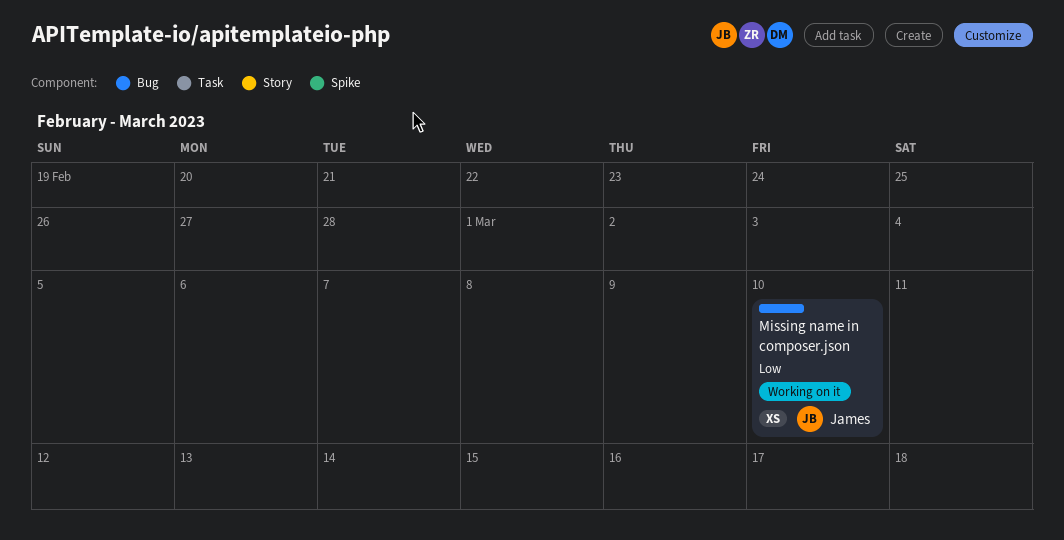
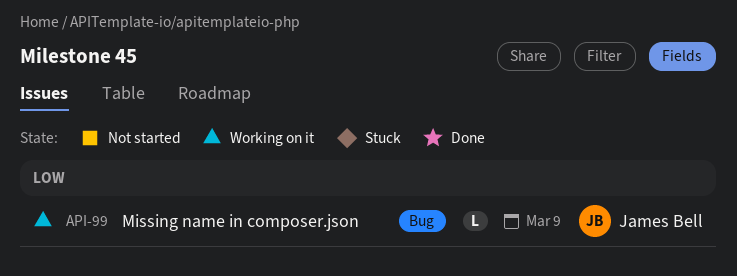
Missing name in composer.json, estimate: XS -> L
Missing name in composer.json, due: Mar 10 -> Mar 9

